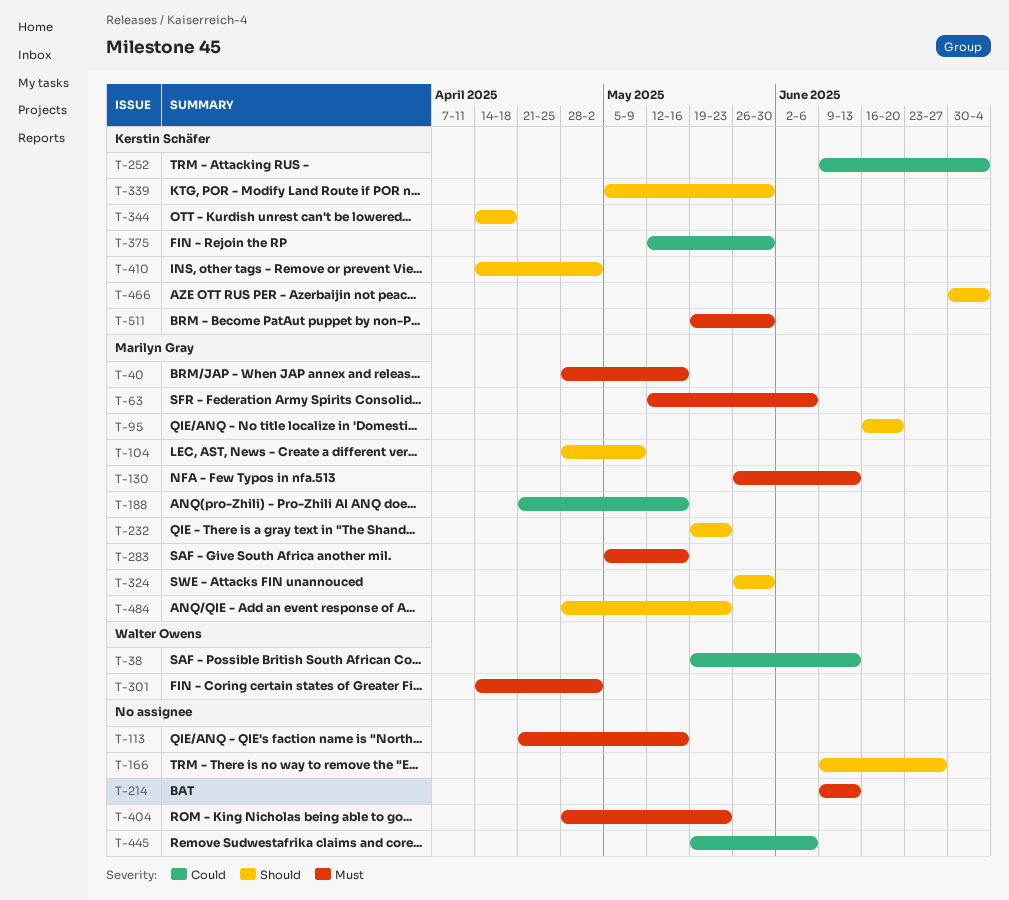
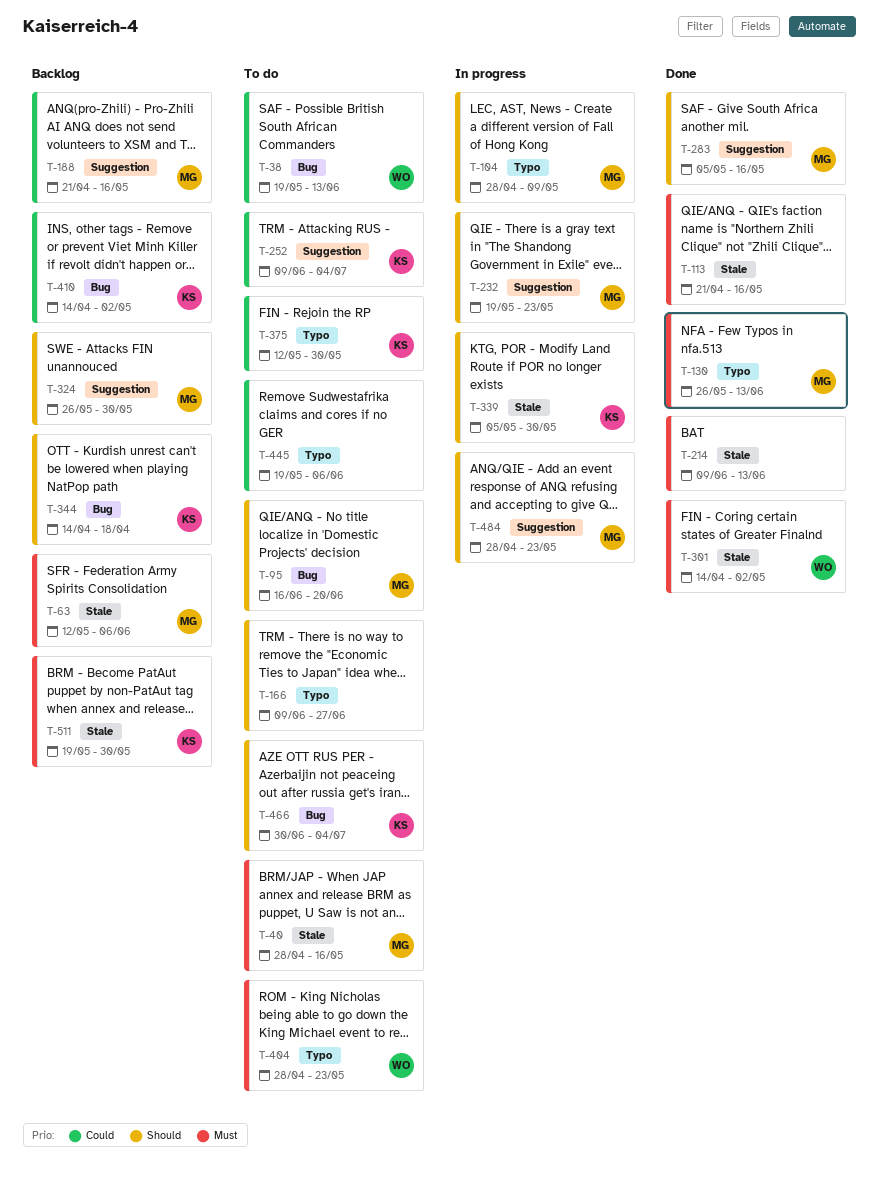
T-283, priority: Must -> Should
T-404, owner: none -> Walter Owens
T-410, priority: Should -> Could

